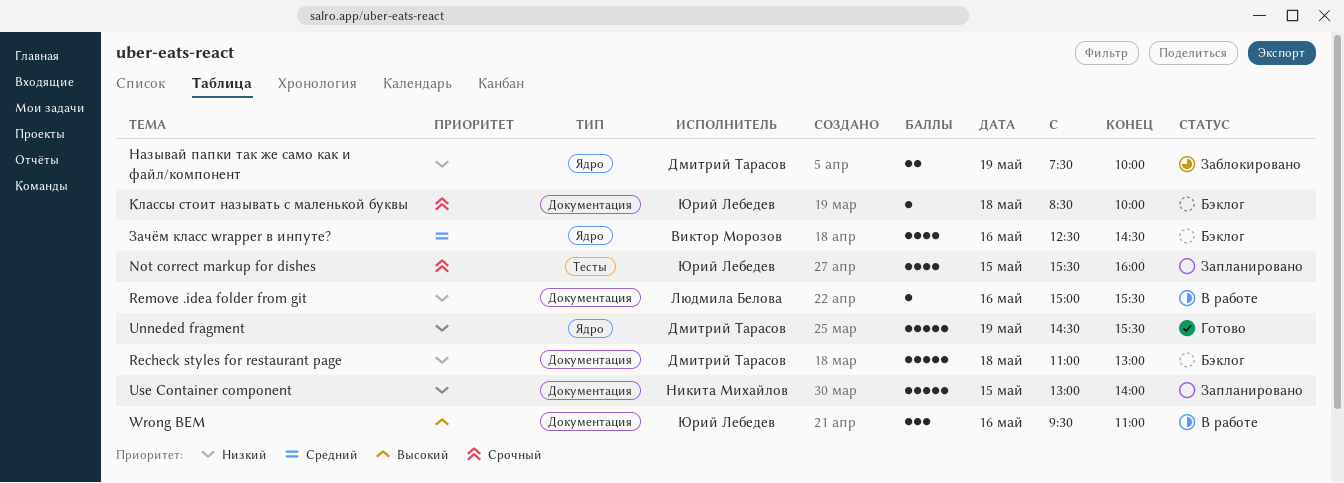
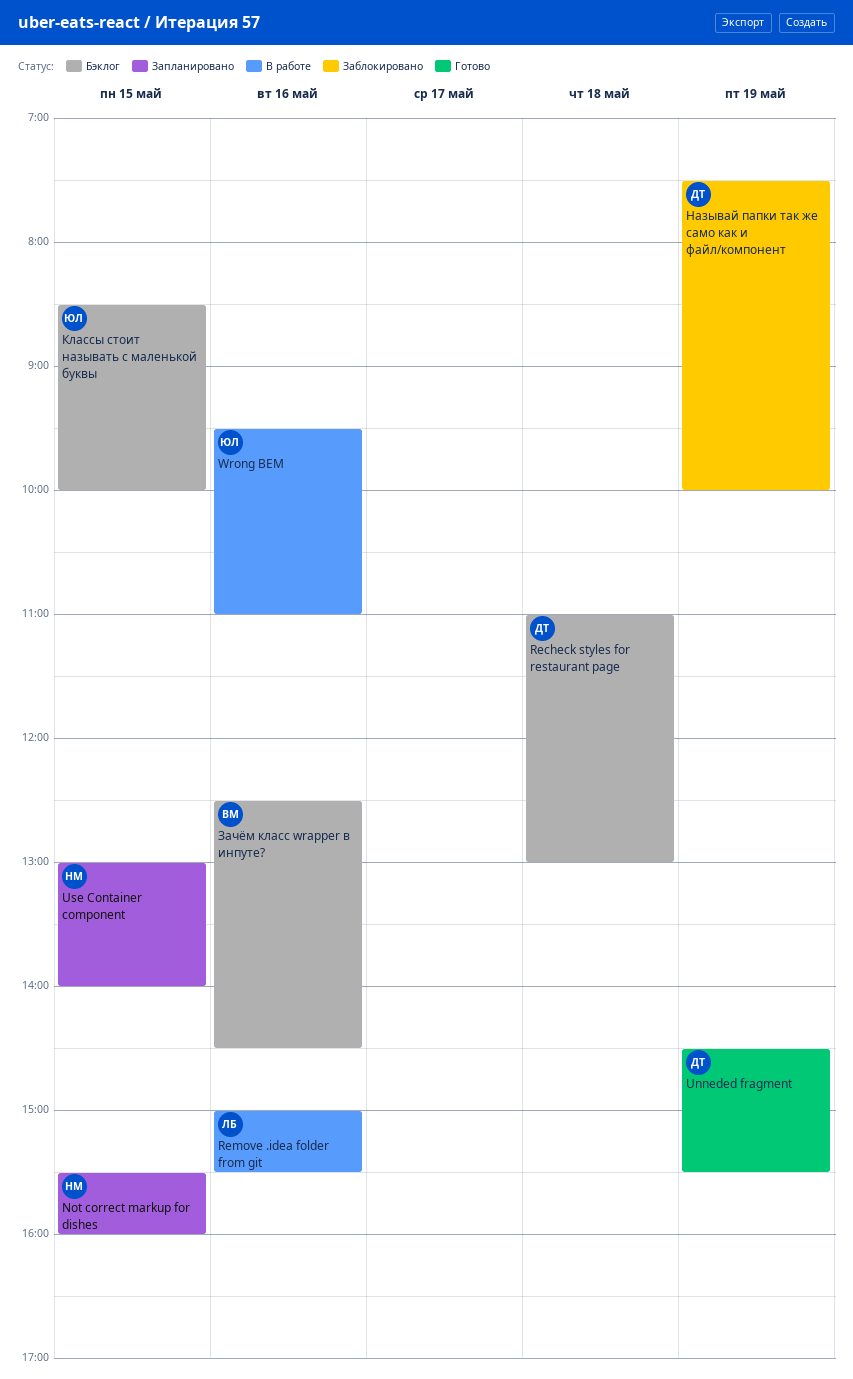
Not correct markup for dishes, owner: Юрий Лебедев -> Никита Михайлов
Классы стоит называть с маленькой буквы, day: May 18 -> May 15

